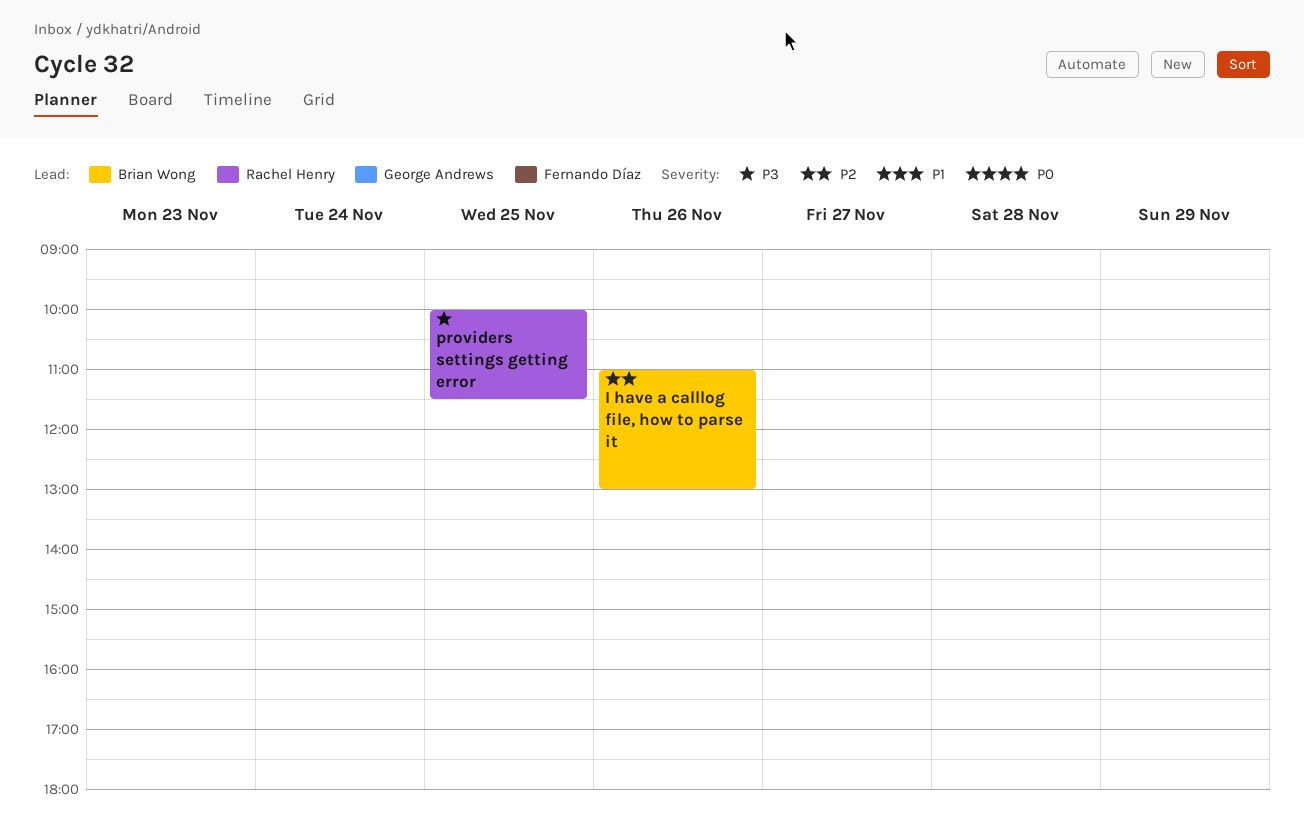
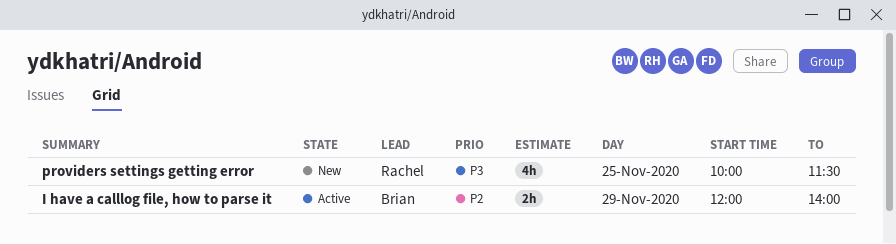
I have a calllog file, how to parse it, day: Nov 26 -> Nov 29
I have a calllog file, how to parse it, begins: 11:00 -> 12:00
I have a calllog file, how to parse it, ends: 13:00 -> 14:00

